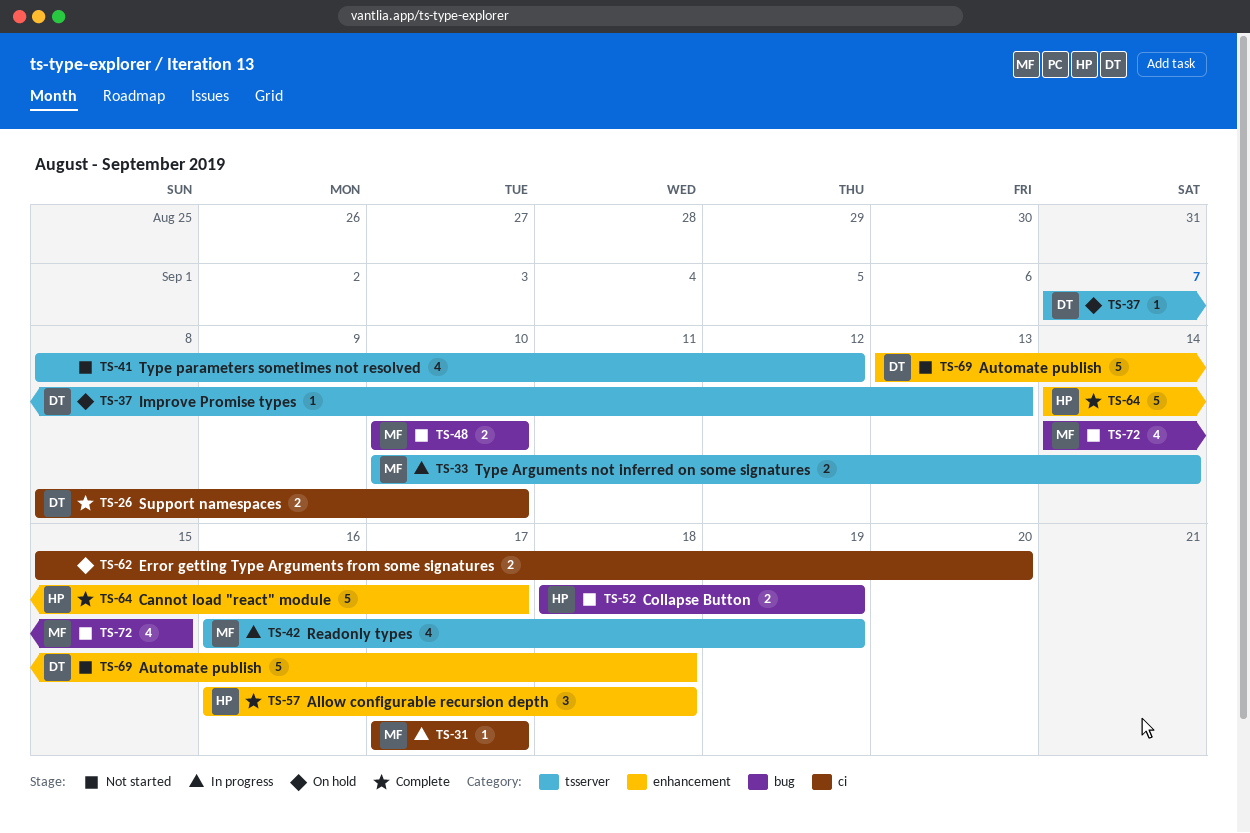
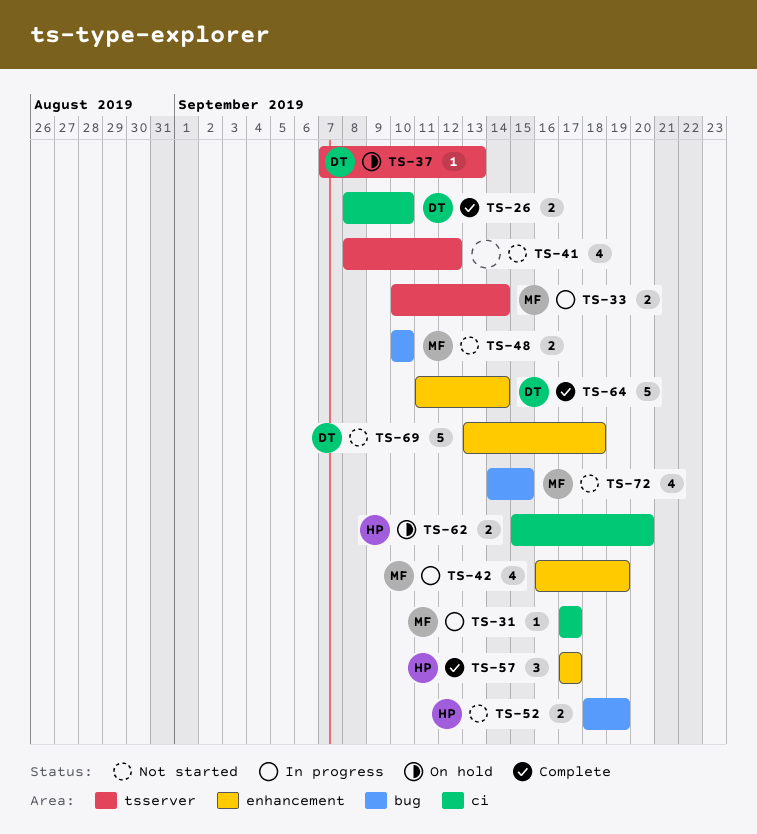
TS-42, label: tsserver -> enhancement
TS-57, start: Sep 16 -> Sep 17
TS-57, due: Sep 18 -> Sep 17
TS-62, owner: none -> HP
TS-64, owner: HP -> DT
TS-64, start: Sep 14 -> Sep 11
TS-64, due: Sep 17 -> Sep 14

